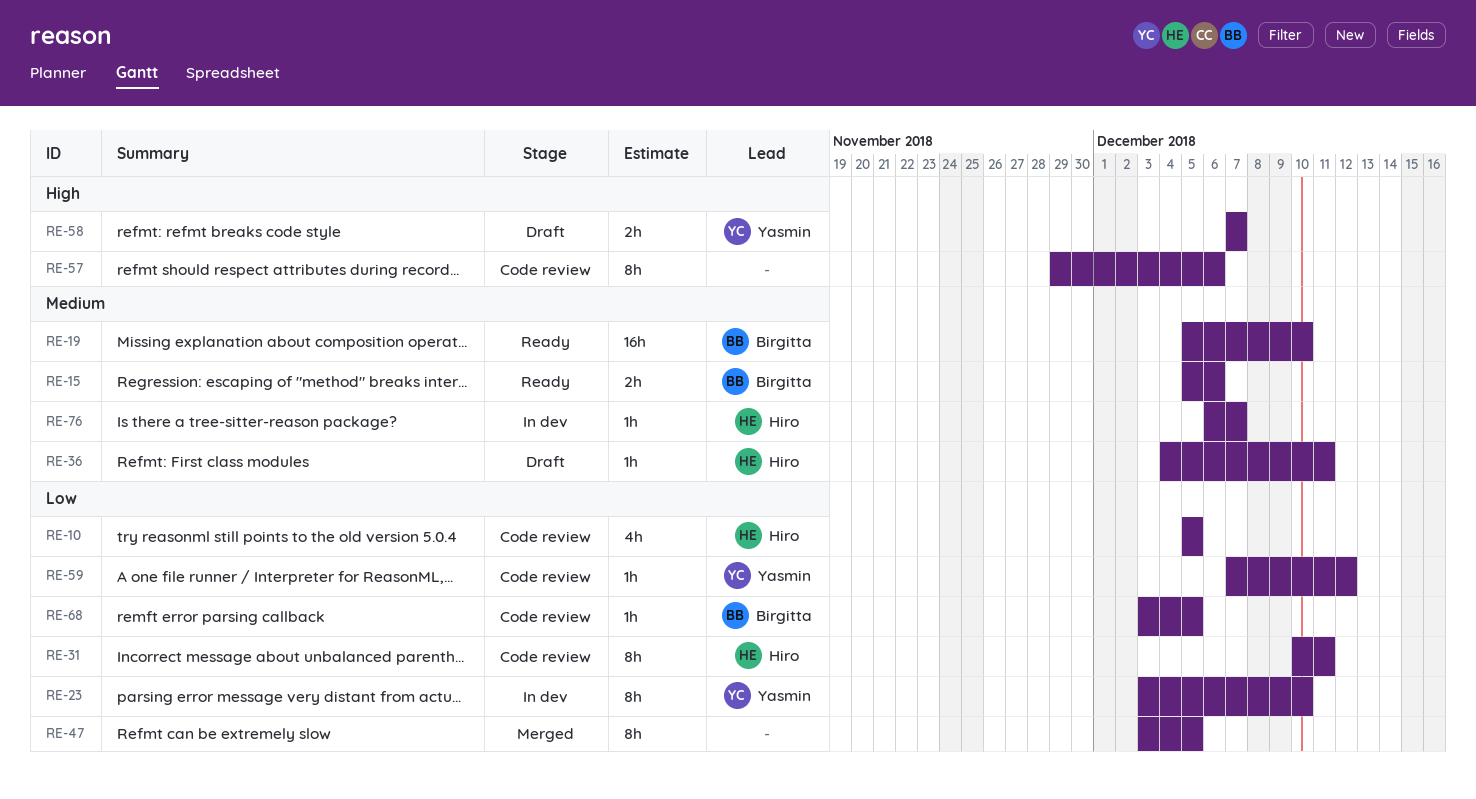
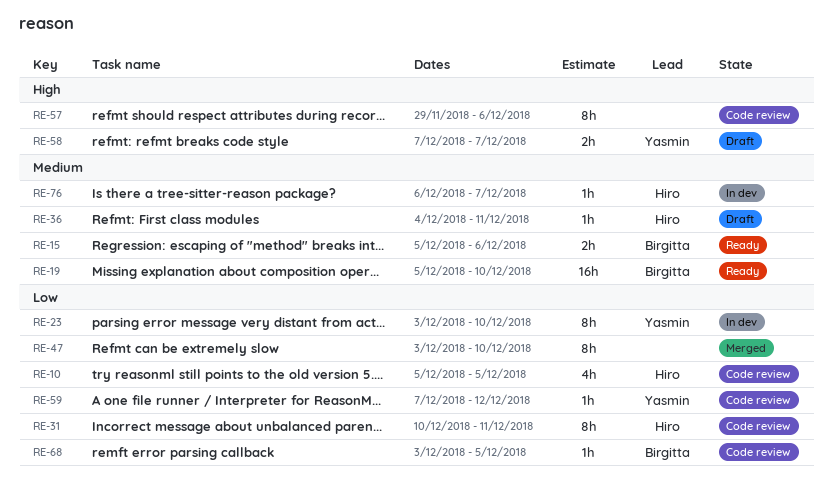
RE-47, due: Dec 5 -> Dec 10

